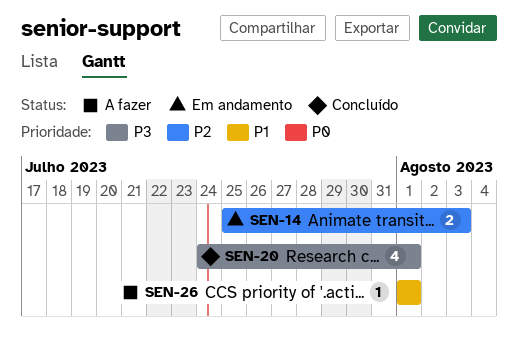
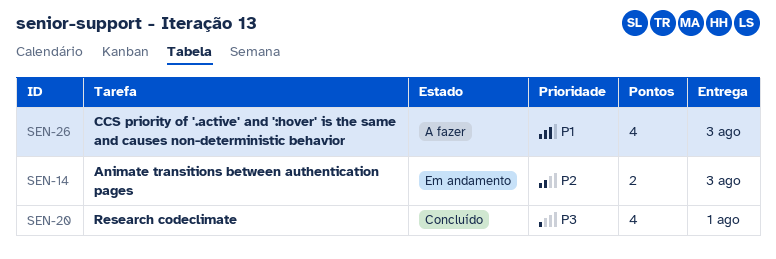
SEN-26, estimate: 1 -> 4
SEN-26, due: Aug 1 -> Aug 3

